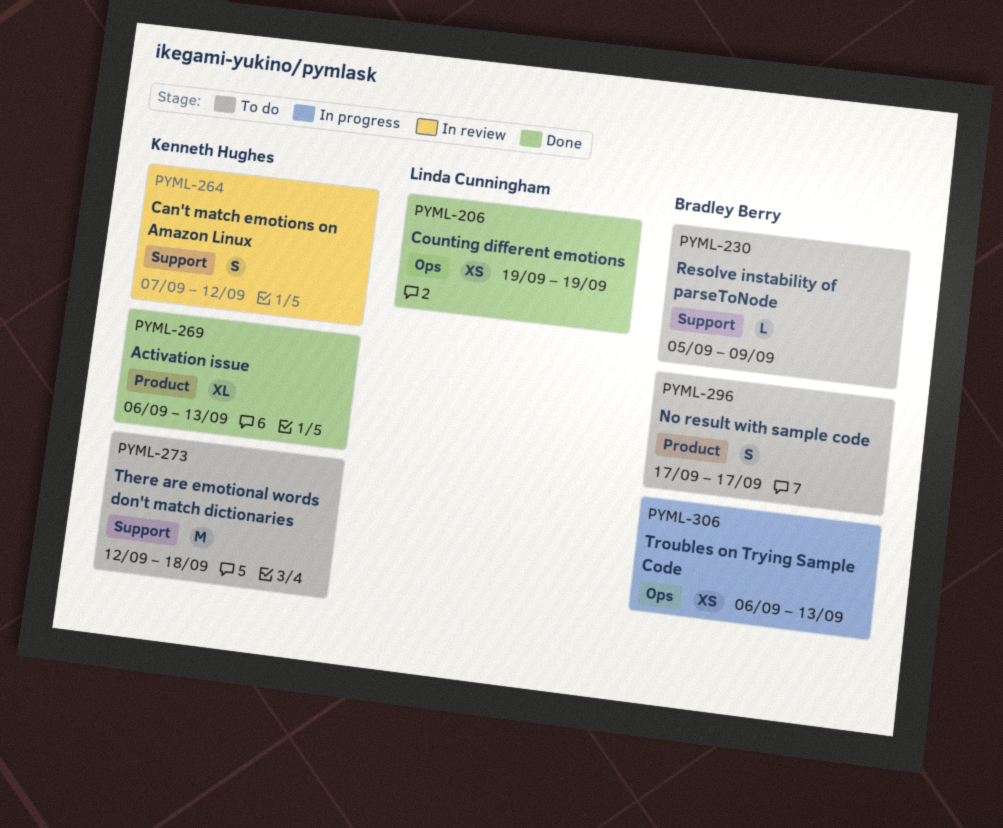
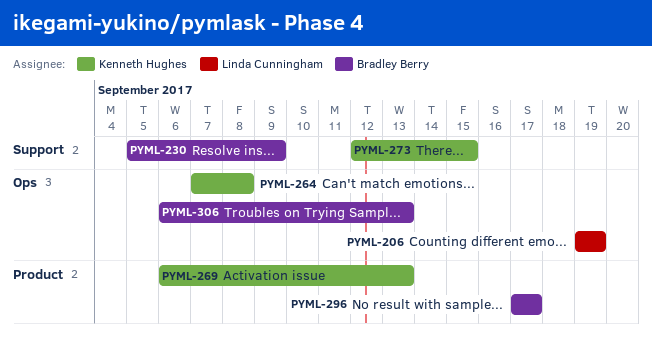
PYML-264, label: Support -> Ops
PYML-264, due: Sep 12 -> Sep 8
PYML-273, due: Sep 18 -> Sep 15

